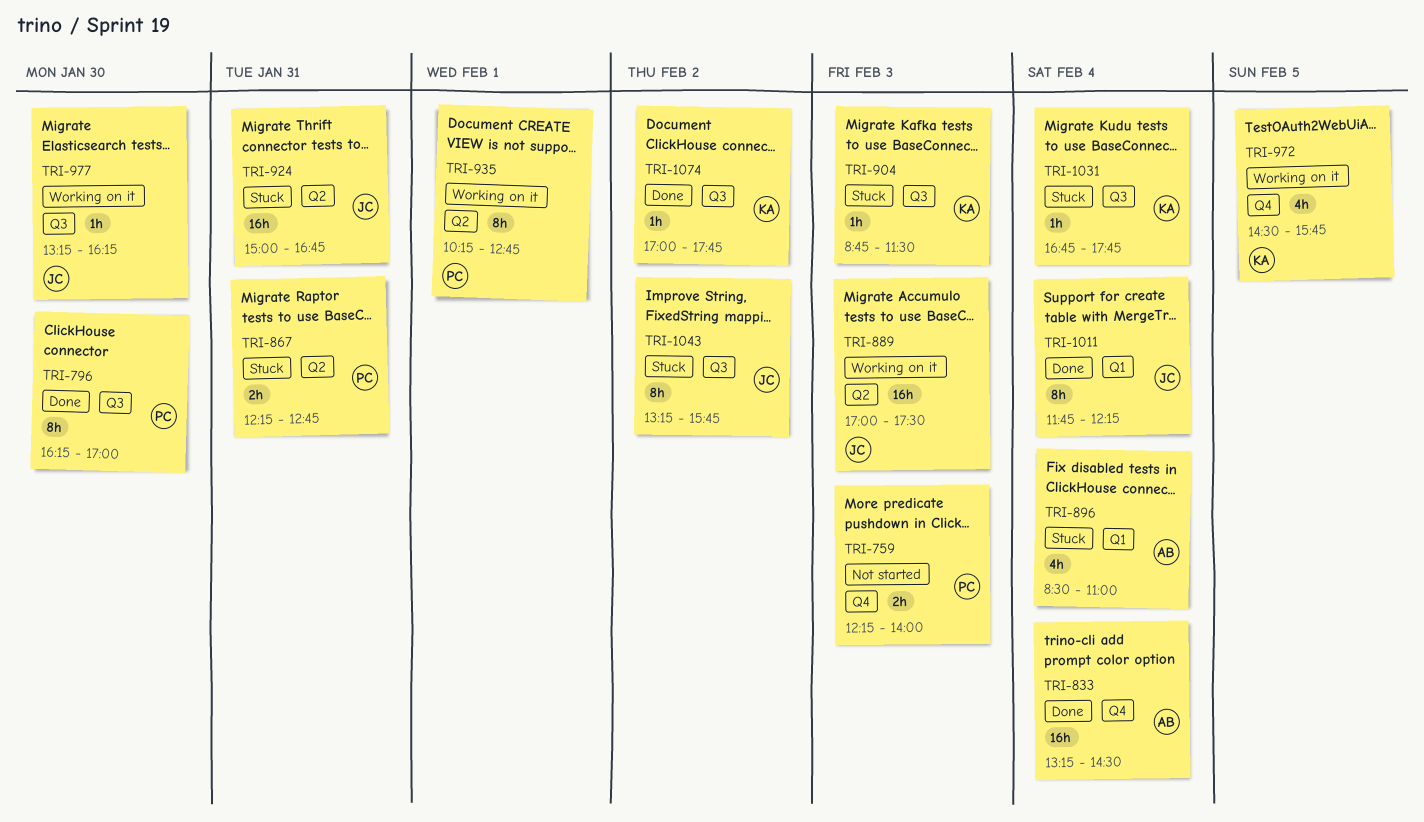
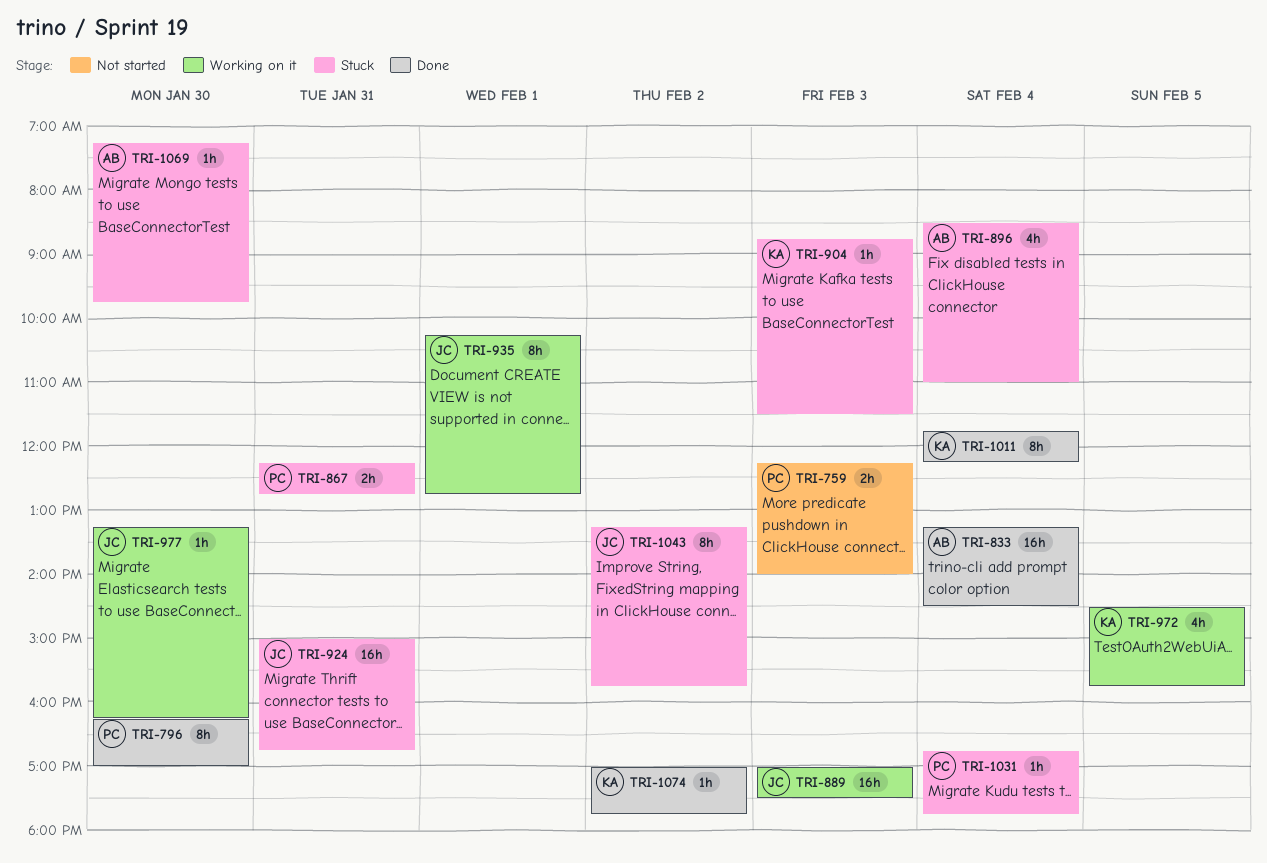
TRI-935, owner: PC -> JC
TRI-1011, owner: JC -> KA
TRI-1031, owner: KA -> PC
TRI-1069: none -> present

